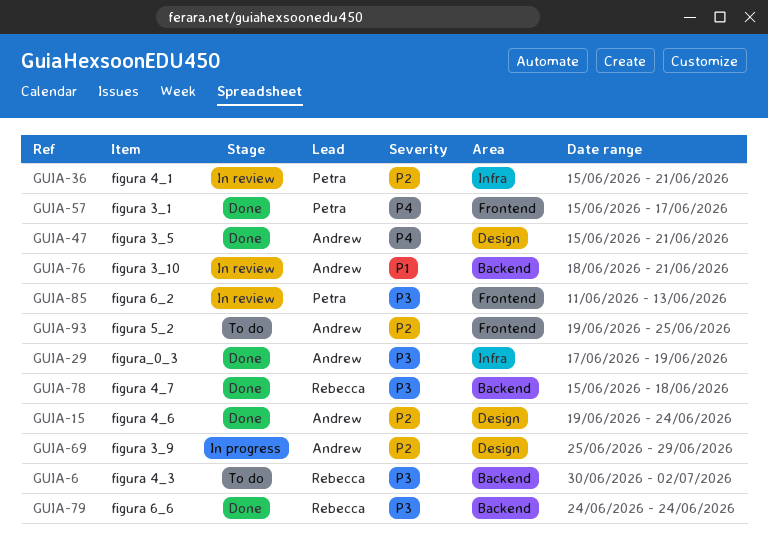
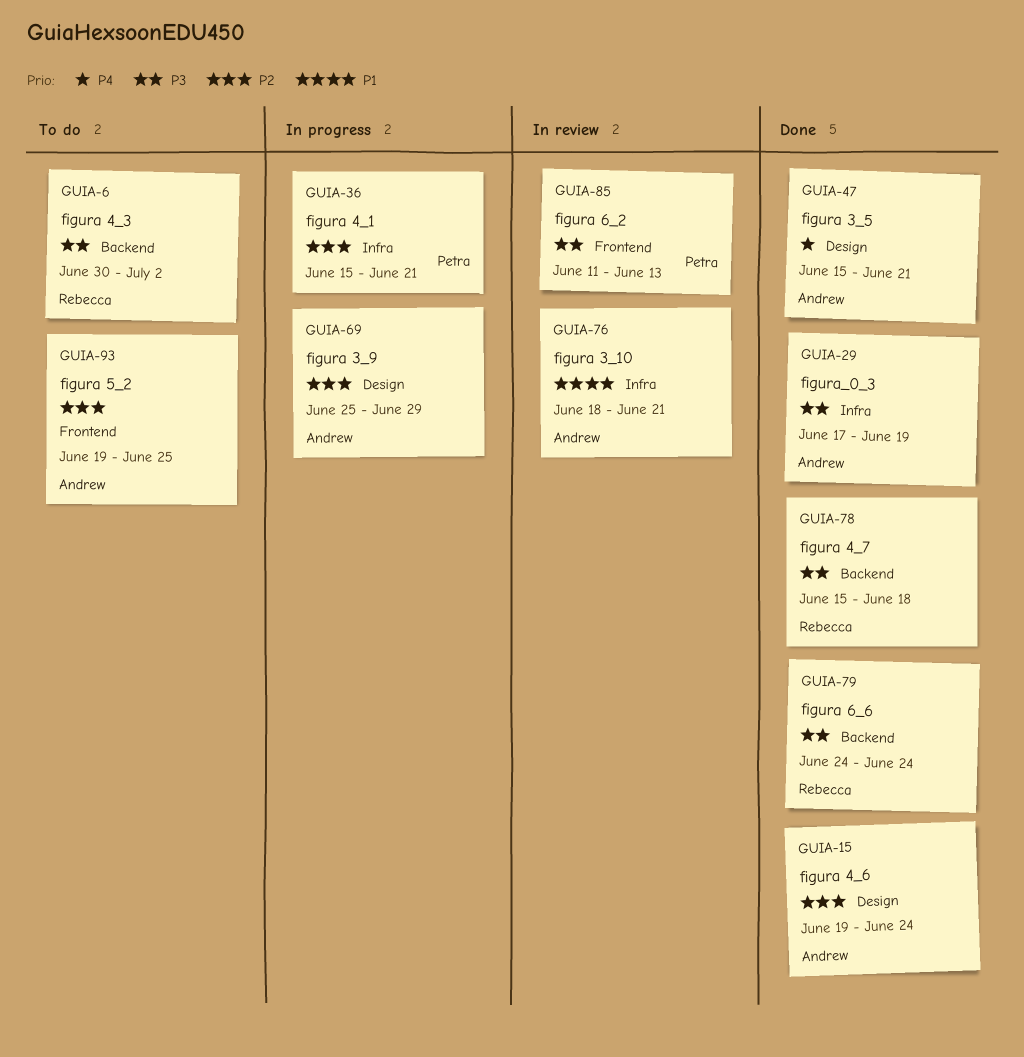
GUIA-36, status: In review -> In progress
GUIA-57: present -> none
GUIA-76, label: Backend -> Infra

